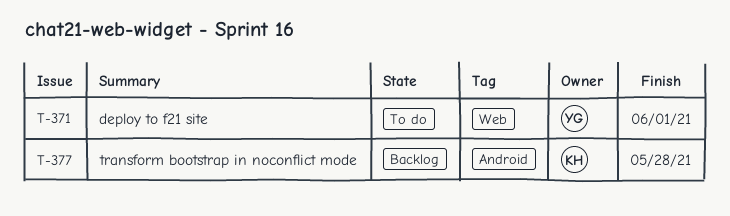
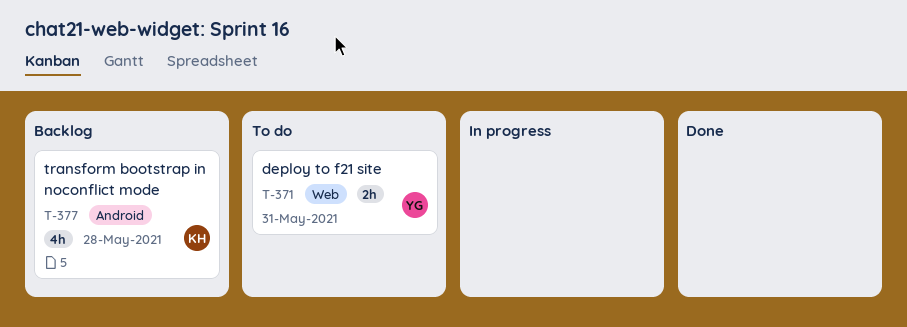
T-371, due: Jun 1 -> May 31

